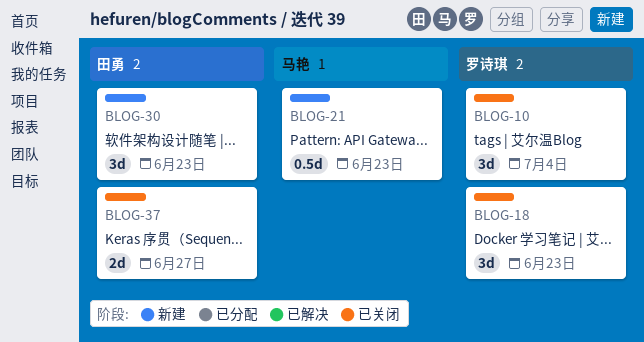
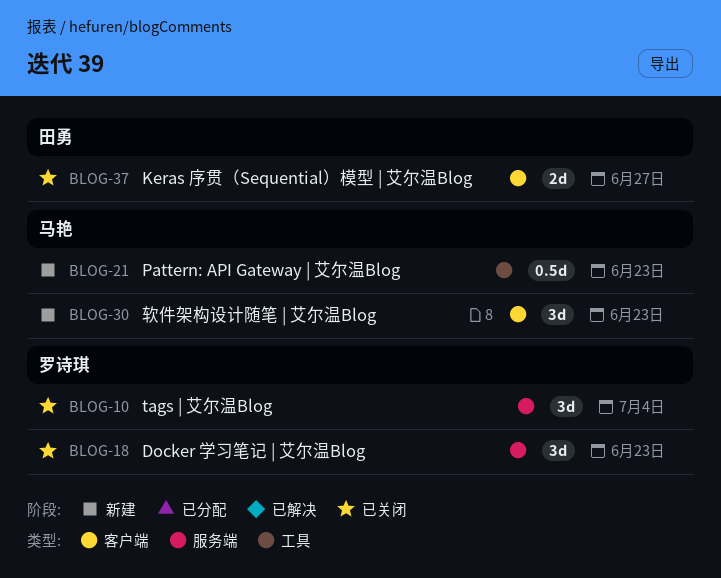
BLOG-30, owner: 田勇 -> 马艳

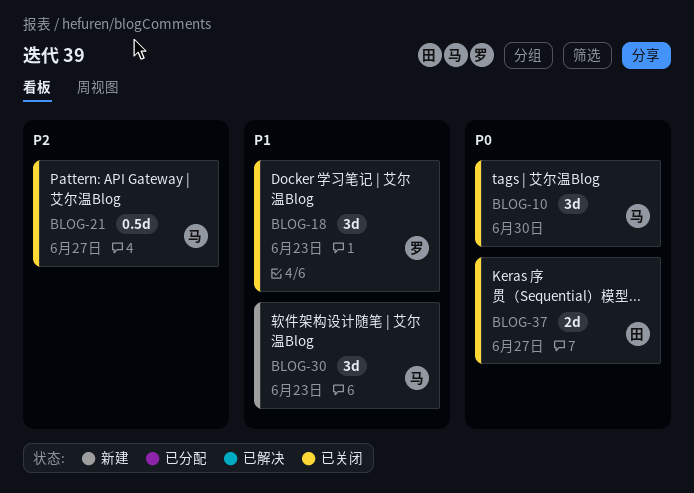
BLOG-10, owner: 罗诗琪 -> 马艳
BLOG-10, due: Jul 4 -> Jun 30
BLOG-21, status: 新建 -> 已关闭
BLOG-21, due: Jun 23 -> Jun 27

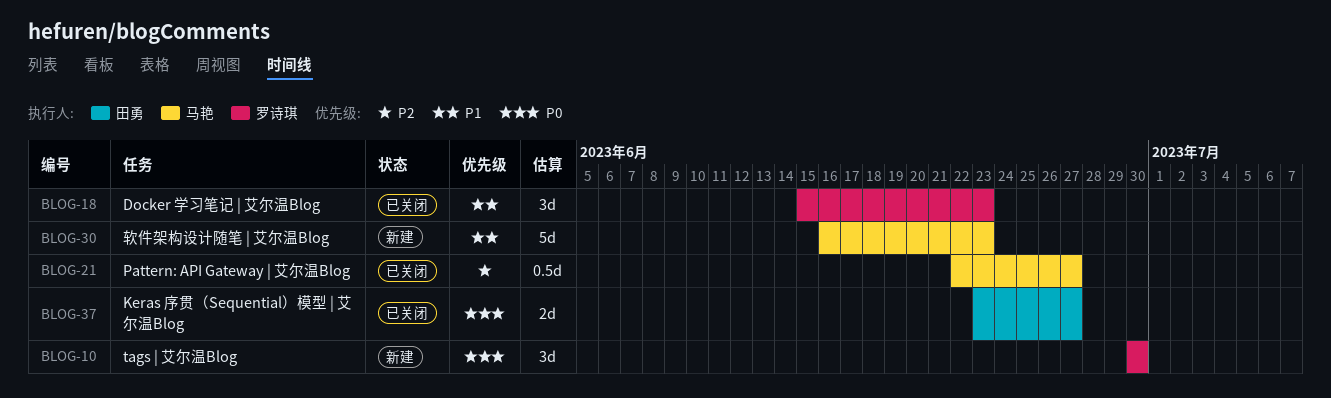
BLOG-10, status: 已关闭 -> 新建
BLOG-10, owner: 马艳 -> 罗诗琪
BLOG-30, estimate: 3d -> 5d

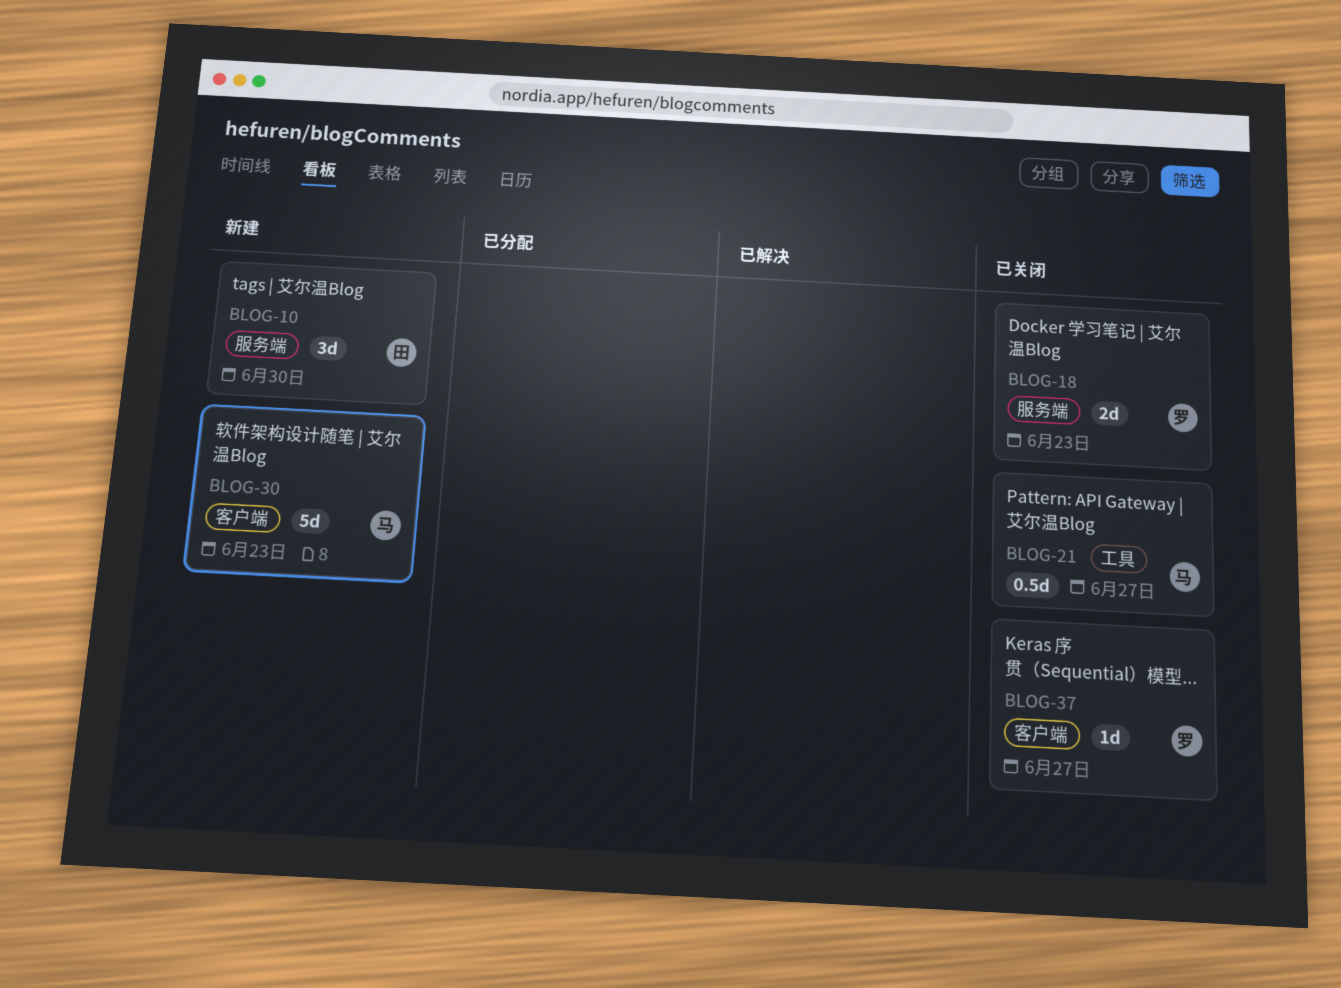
BLOG-10, owner: 罗诗琪 -> 田勇
BLOG-18, estimate: 3d -> 2d
BLOG-37, owner: 田勇 -> 罗诗琪
BLOG-37, estimate: 2d -> 1d

